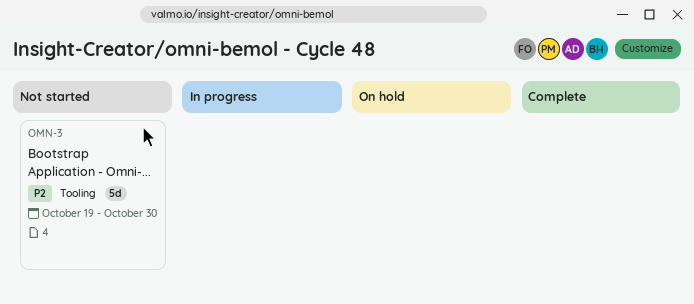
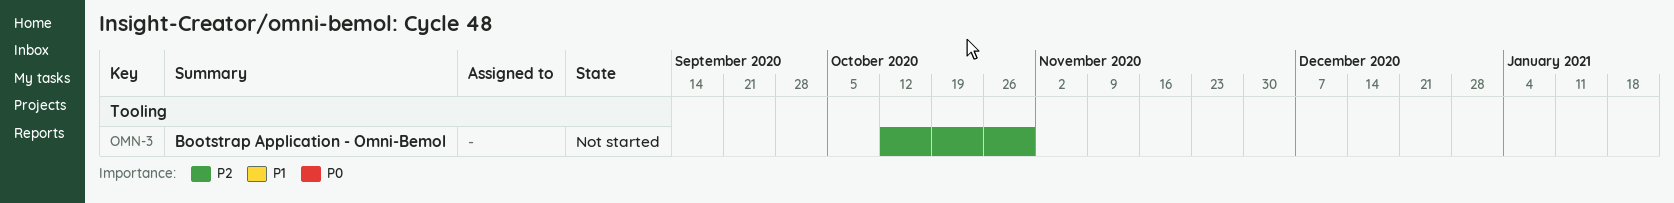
OMN-3, start: Oct 19 -> Oct 12

